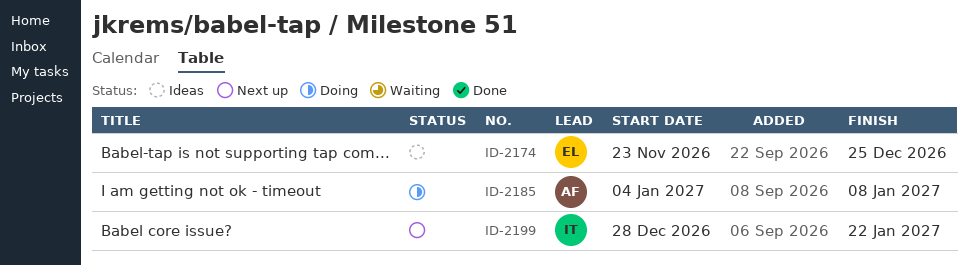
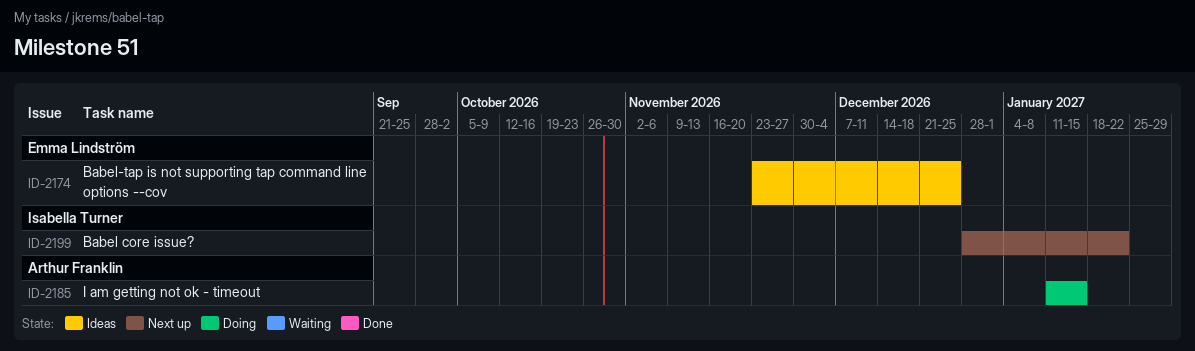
ID-2185, start: Jan 4 -> Jan 11
ID-2185, due: Jan 8 -> Jan 15

